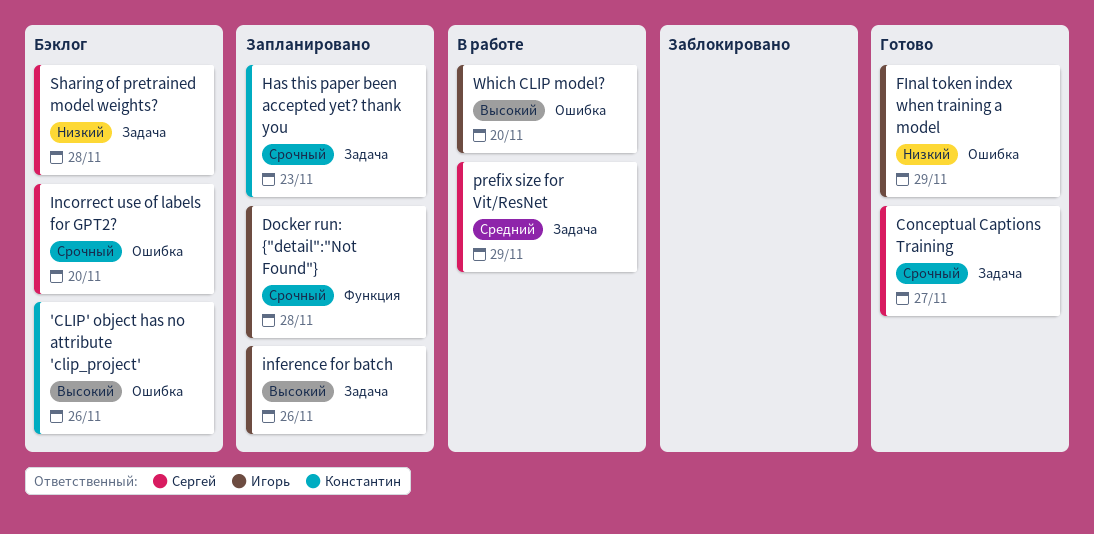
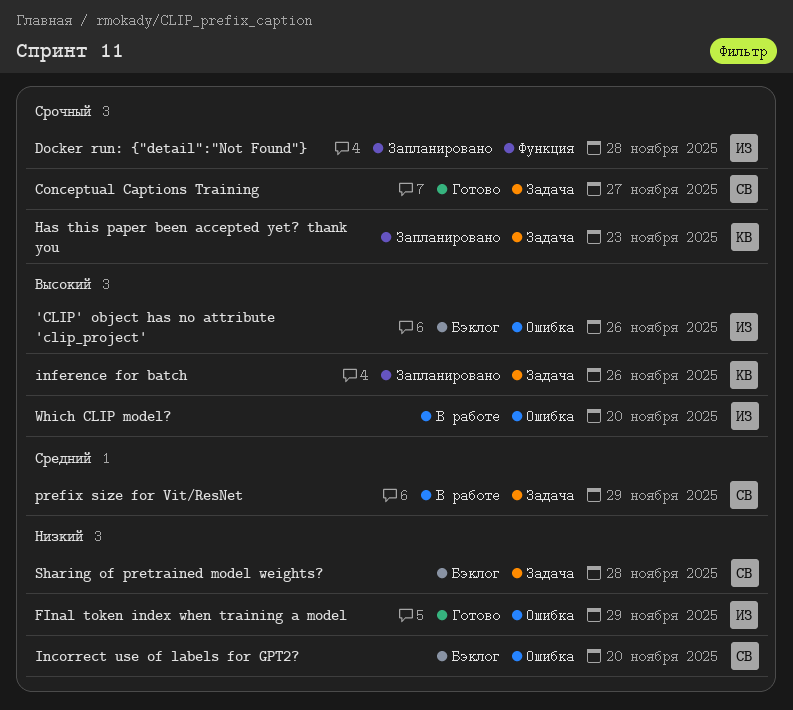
'CLIP' object has no attribute 'clip_project', owner: Константин -> Игорь
Incorrect use of labels for GPT2?, priority: Срочный -> Низкий
inference for batch, owner: Игорь -> Константин

